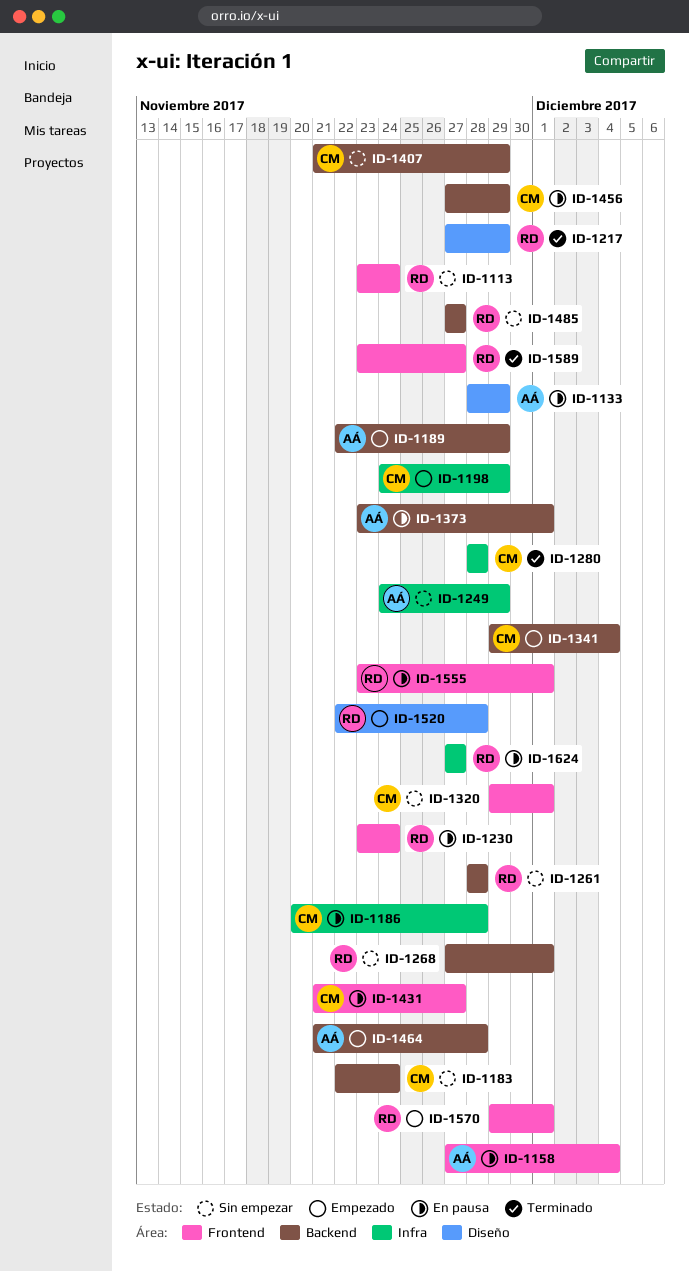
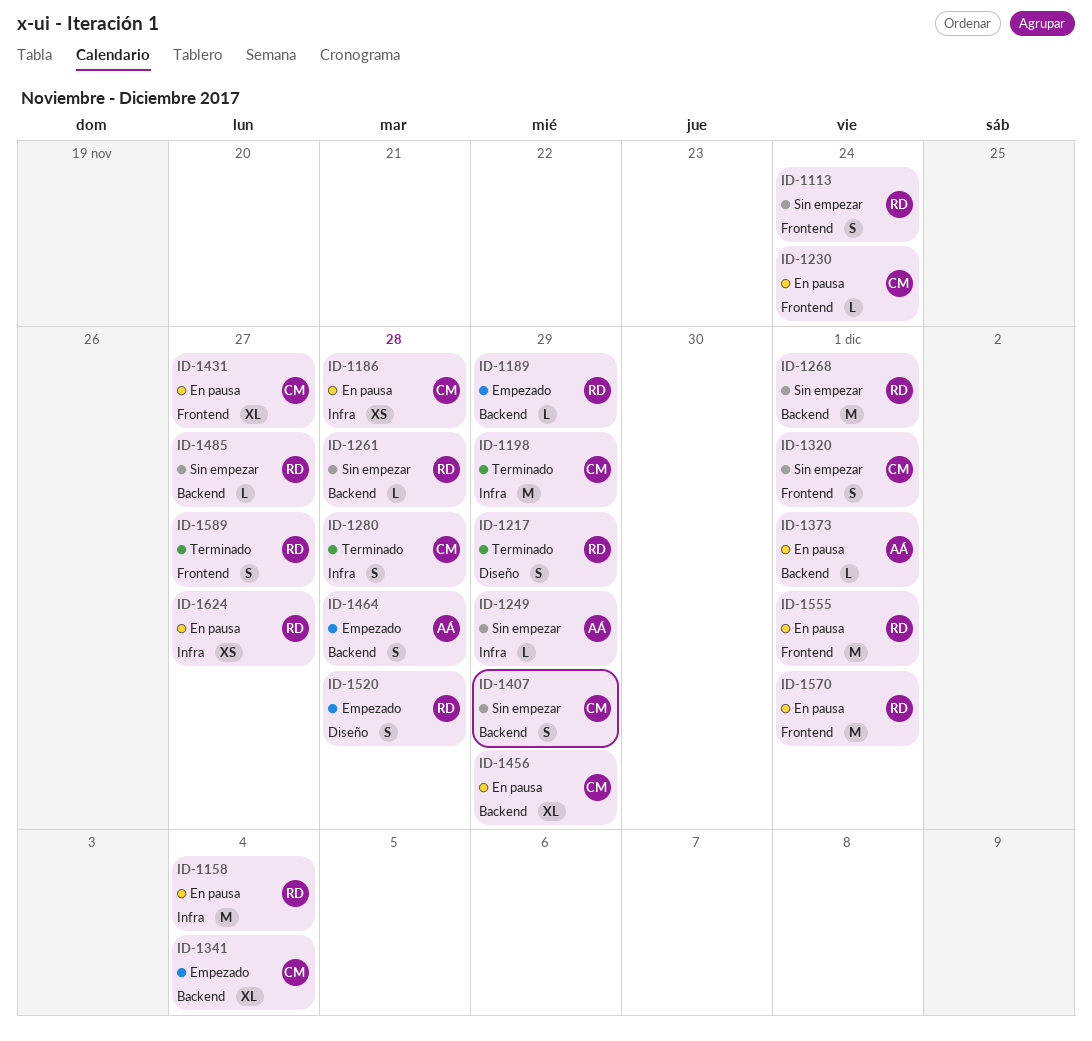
ID-1133: present -> none
ID-1158, owner: AÁ -> RD
ID-1158, label: Frontend -> Infra
ID-1183: present -> none
ID-1189, owner: AÁ -> RD
ID-1198, status: Empezado -> Terminado
ID-1230, owner: RD -> CM
ID-1570, status: Empezado -> En pausa

